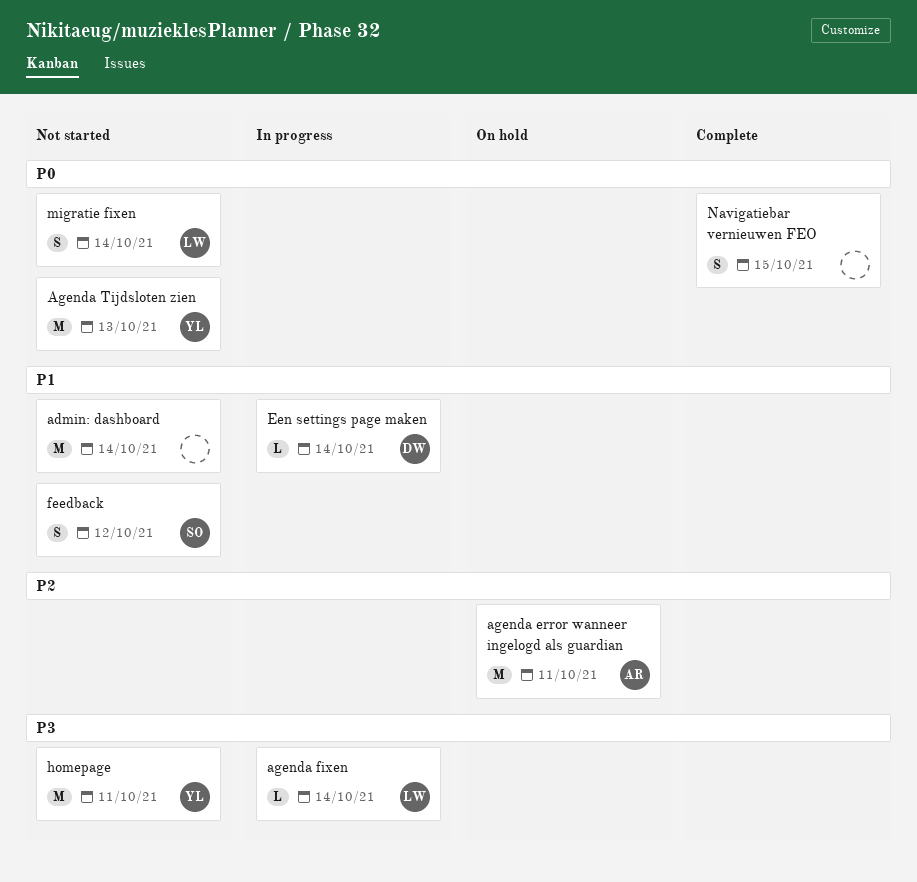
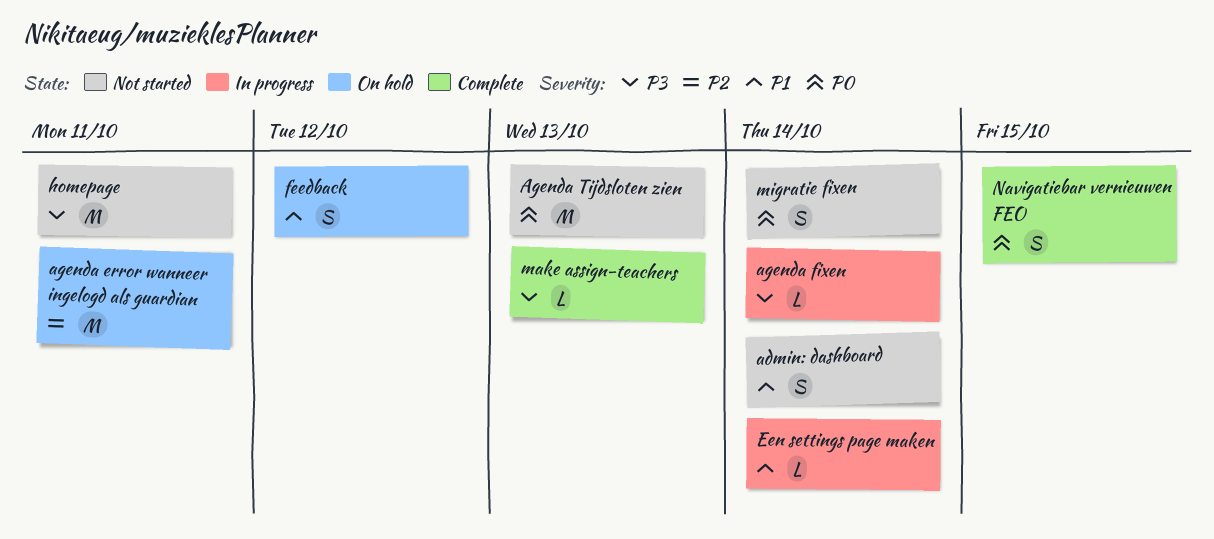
admin: dashboard, estimate: M -> S
feedback, status: Not started -> On hold
make assign-teachers: none -> present

